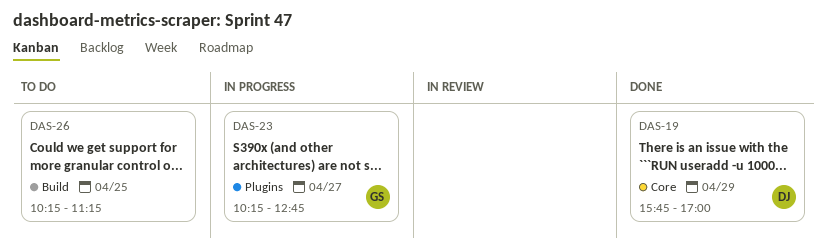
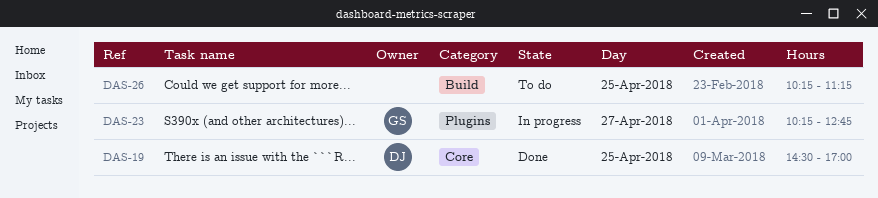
DAS-19, day: Apr 29 -> Apr 25
DAS-19, begins: 15:45 -> 14:30

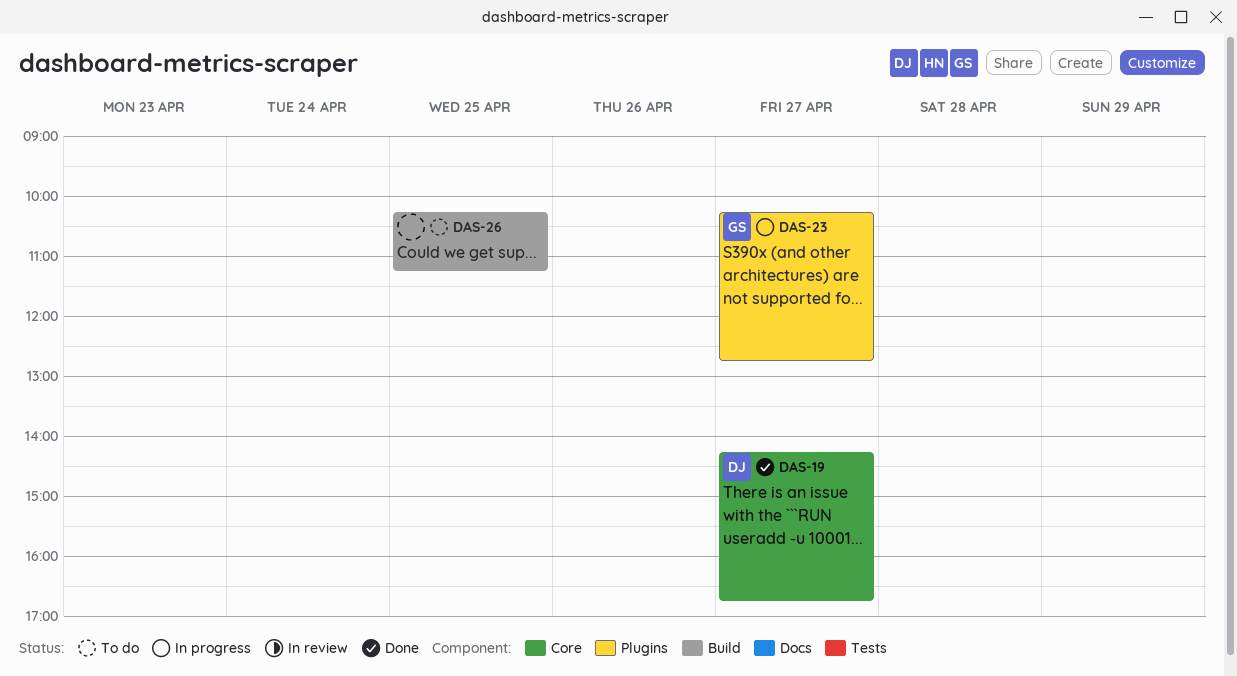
DAS-19, day: Apr 25 -> Apr 27
DAS-19, begins: 14:30 -> 14:15
DAS-19, ends: 17:00 -> 16:45

